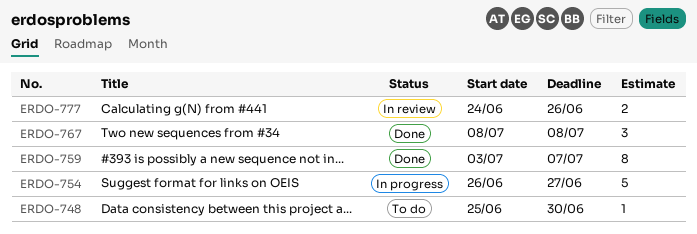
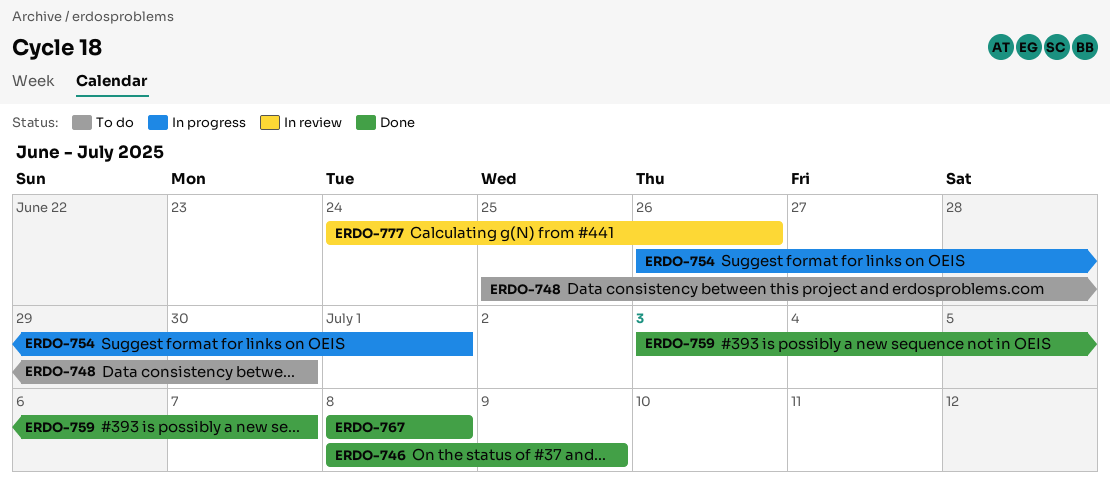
ERDO-746: none -> present
ERDO-754, due: Jun 27 -> Jul 1

